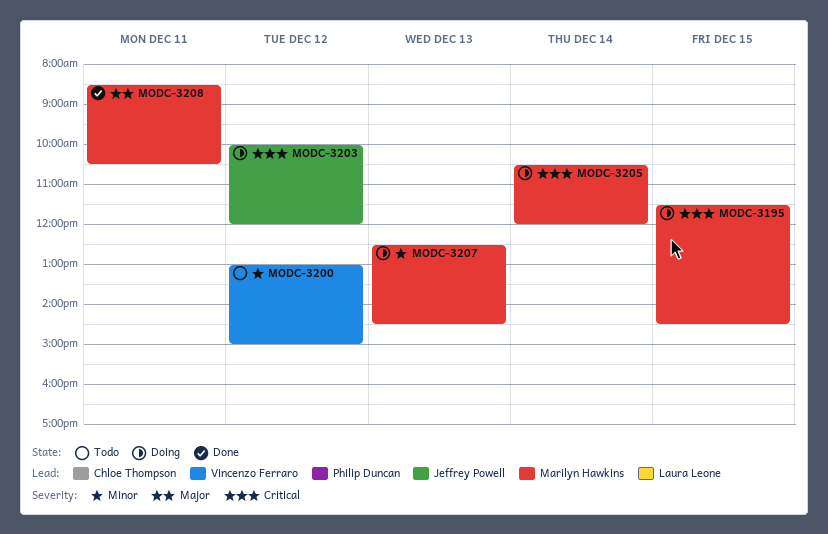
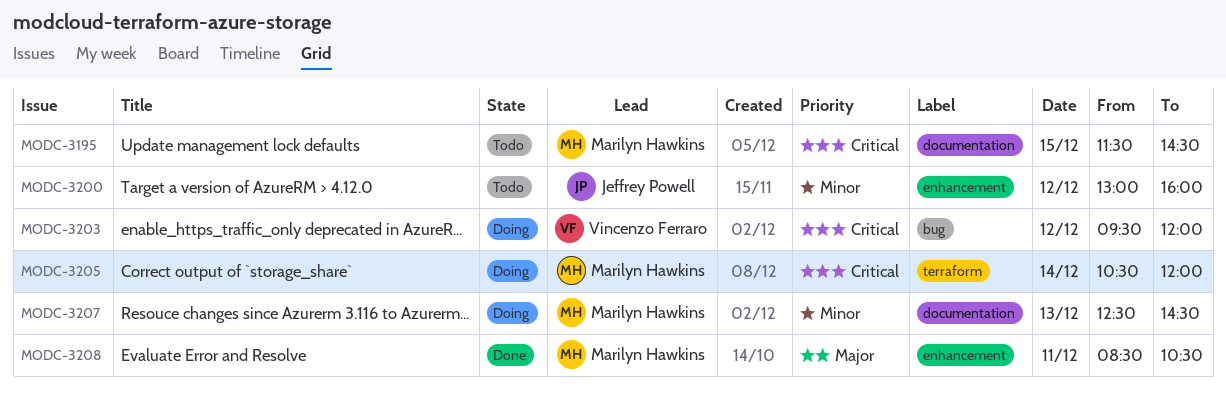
MODC-3195, status: Doing -> Todo
MODC-3200, owner: Vincenzo Ferraro -> Jeffrey Powell
MODC-3200, ends: 15:00 -> 16:00
MODC-3203, owner: Jeffrey Powell -> Vincenzo Ferraro
MODC-3203, begins: 10:00 -> 09:30

